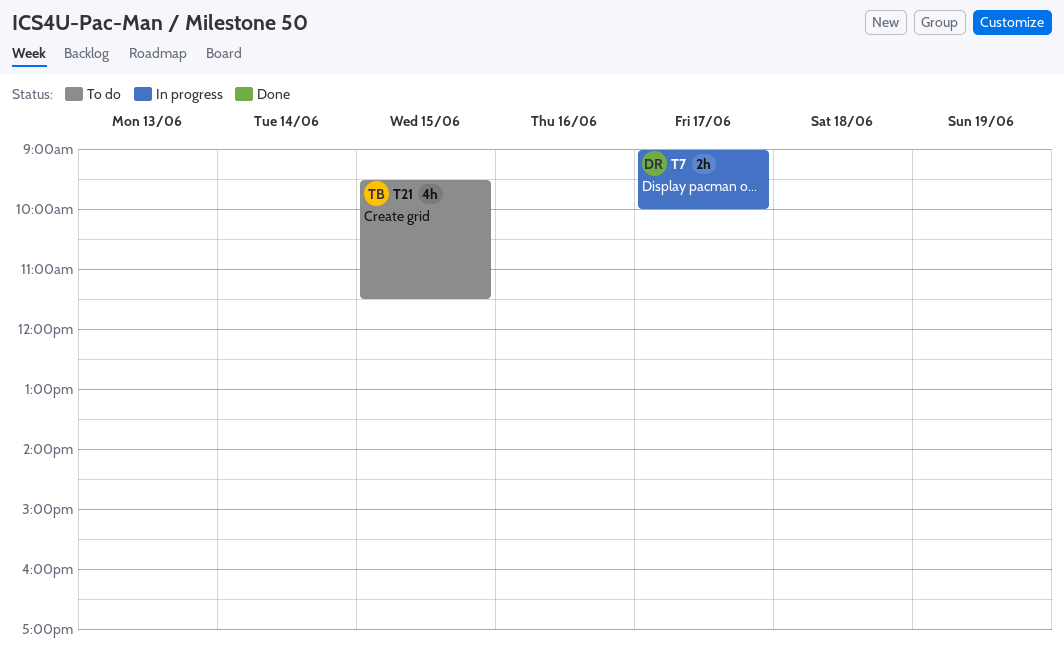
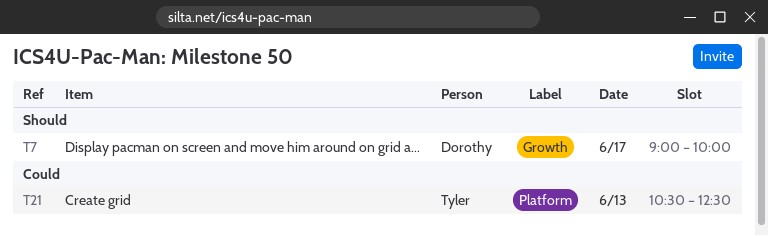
T21, day: Jun 15 -> Jun 13
T21, begins: 09:30 -> 10:30
T21, ends: 11:30 -> 12:30

